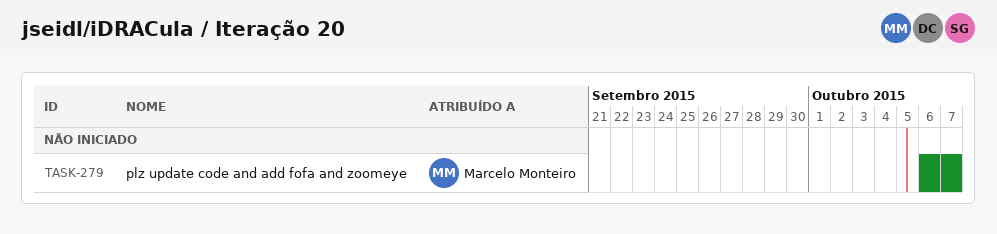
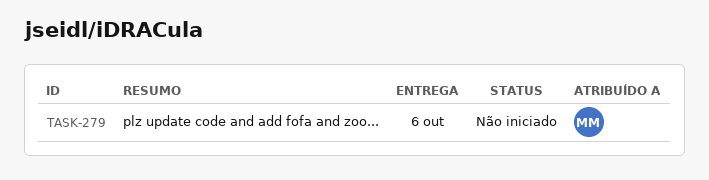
TASK-279, due: Oct 7 -> Oct 6

